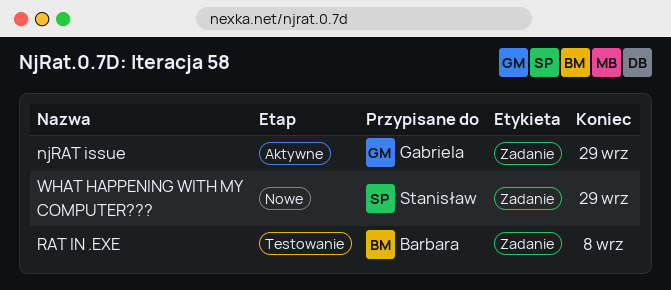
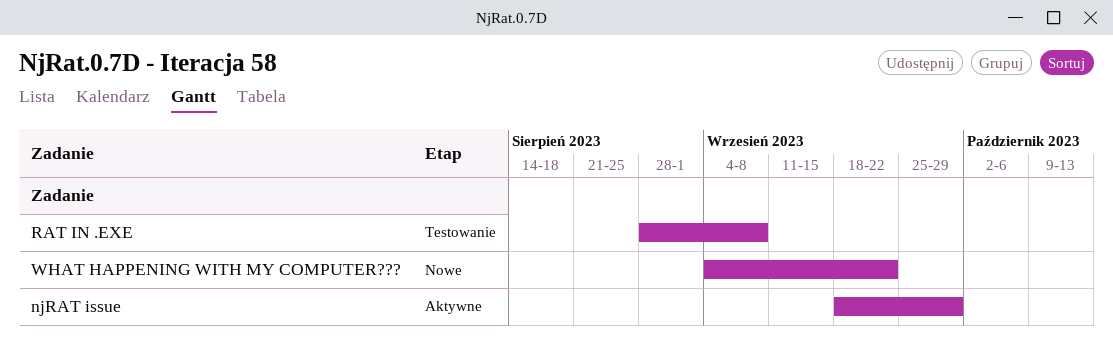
WHAT HAPPENING WITH MY COMPUTER???, due: Sep 29 -> Sep 22

